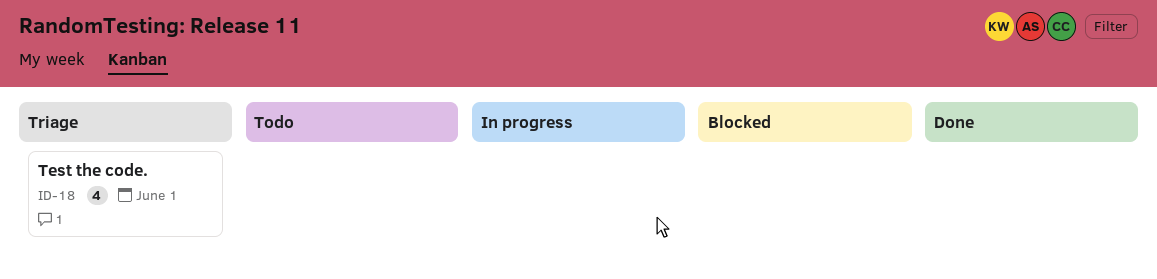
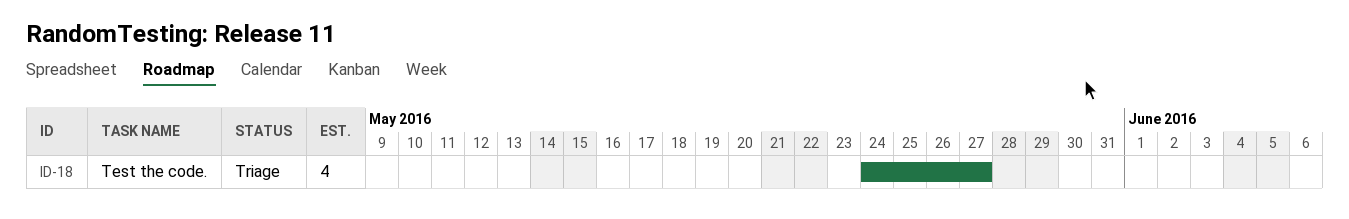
ID-18, due: Jun 1 -> May 27

